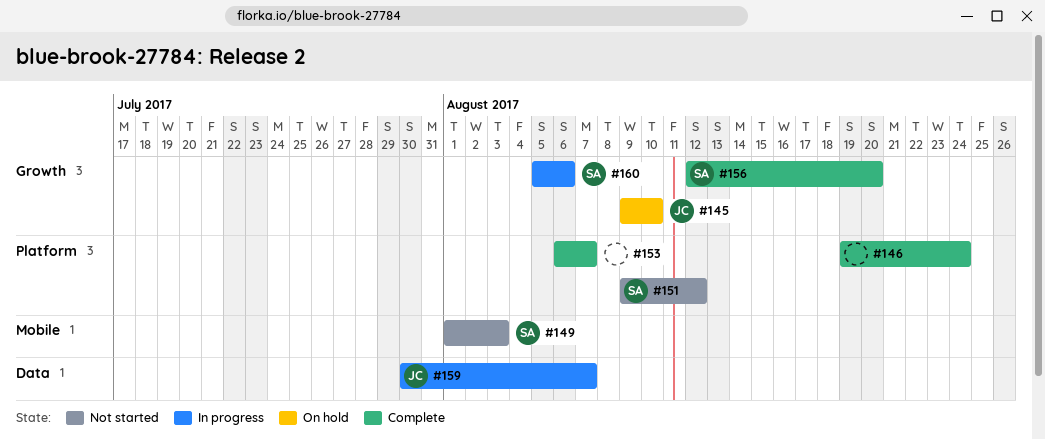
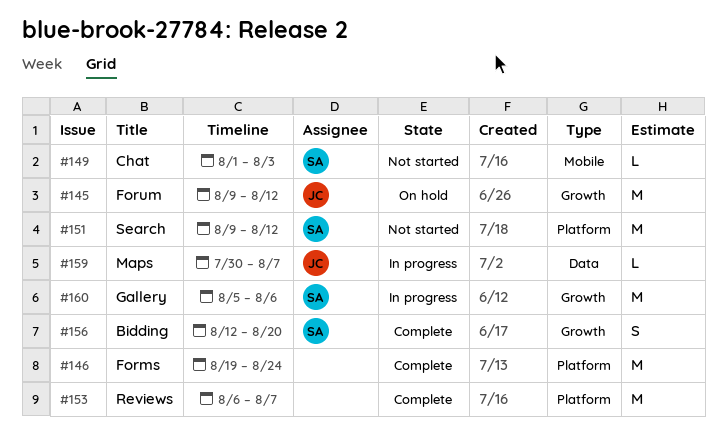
#145, due: Aug 10 -> Aug 12

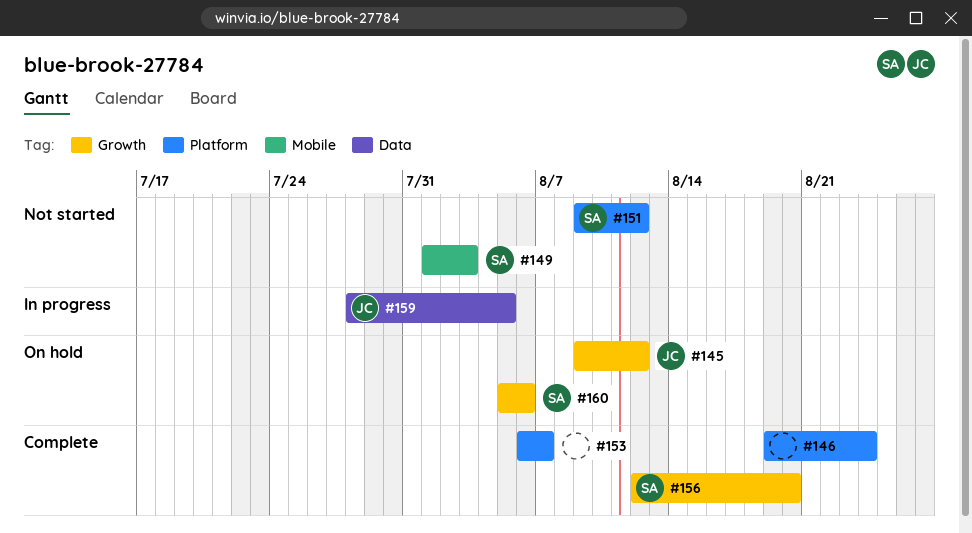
#159, start: Jul 30 -> Jul 28
#159, due: Aug 7 -> Aug 5
#160, status: In progress -> On hold

